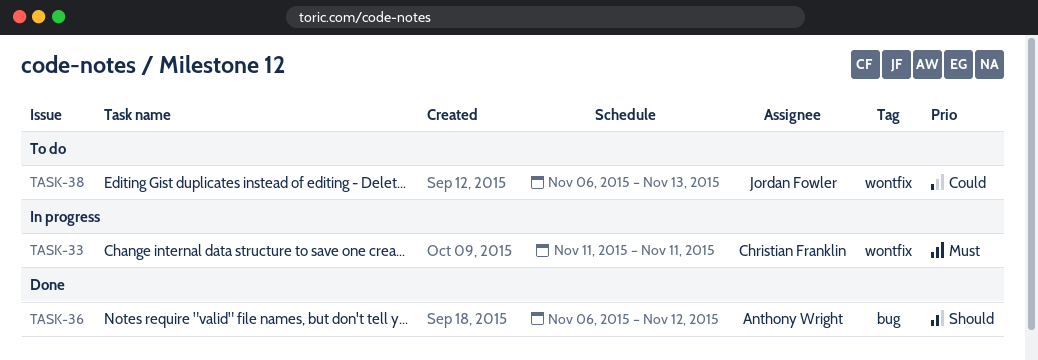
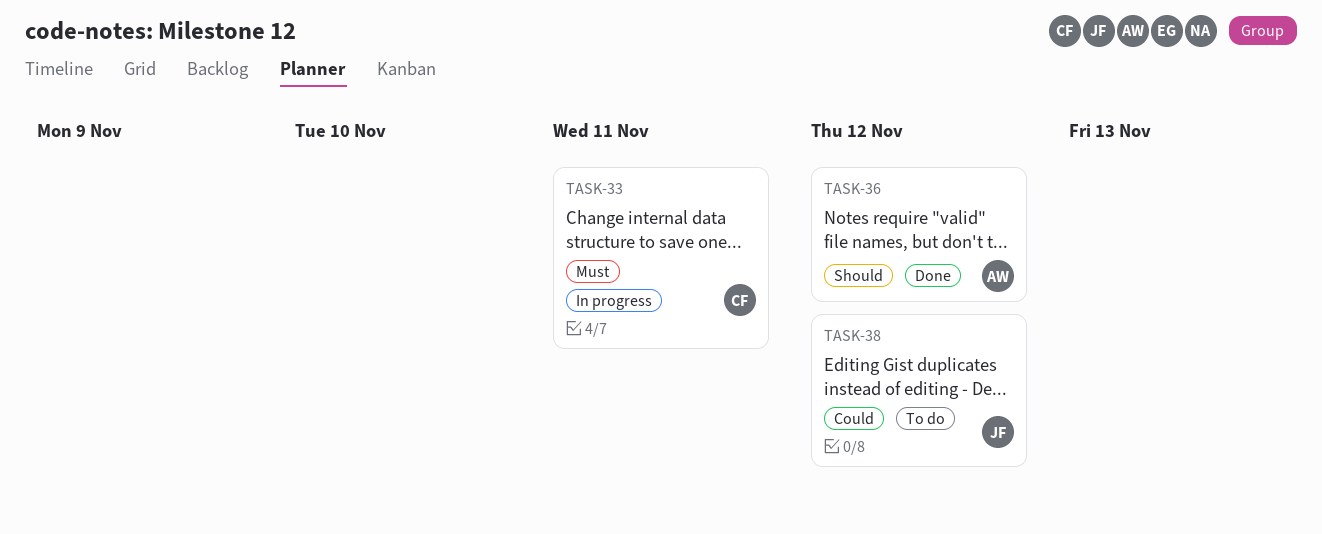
TASK-38, due: Nov 13 -> Nov 12

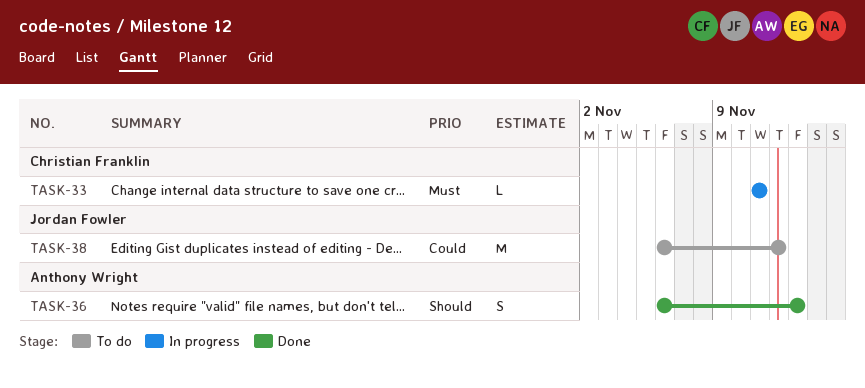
TASK-36, due: Nov 12 -> Nov 13

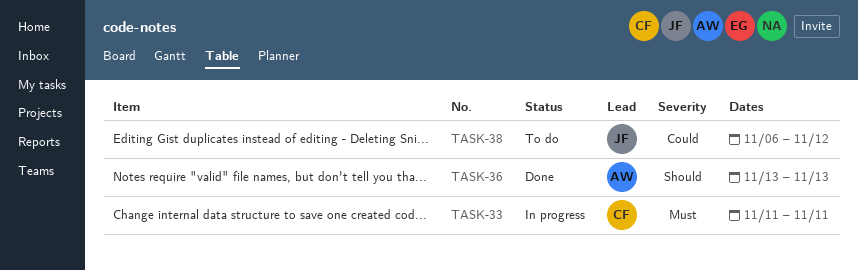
TASK-36, start: Nov 6 -> Nov 13

